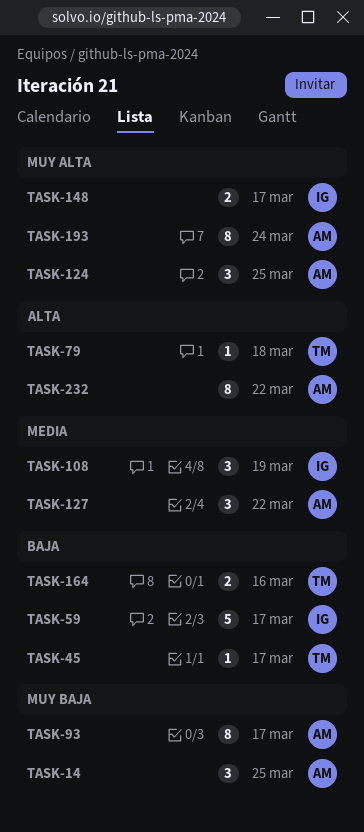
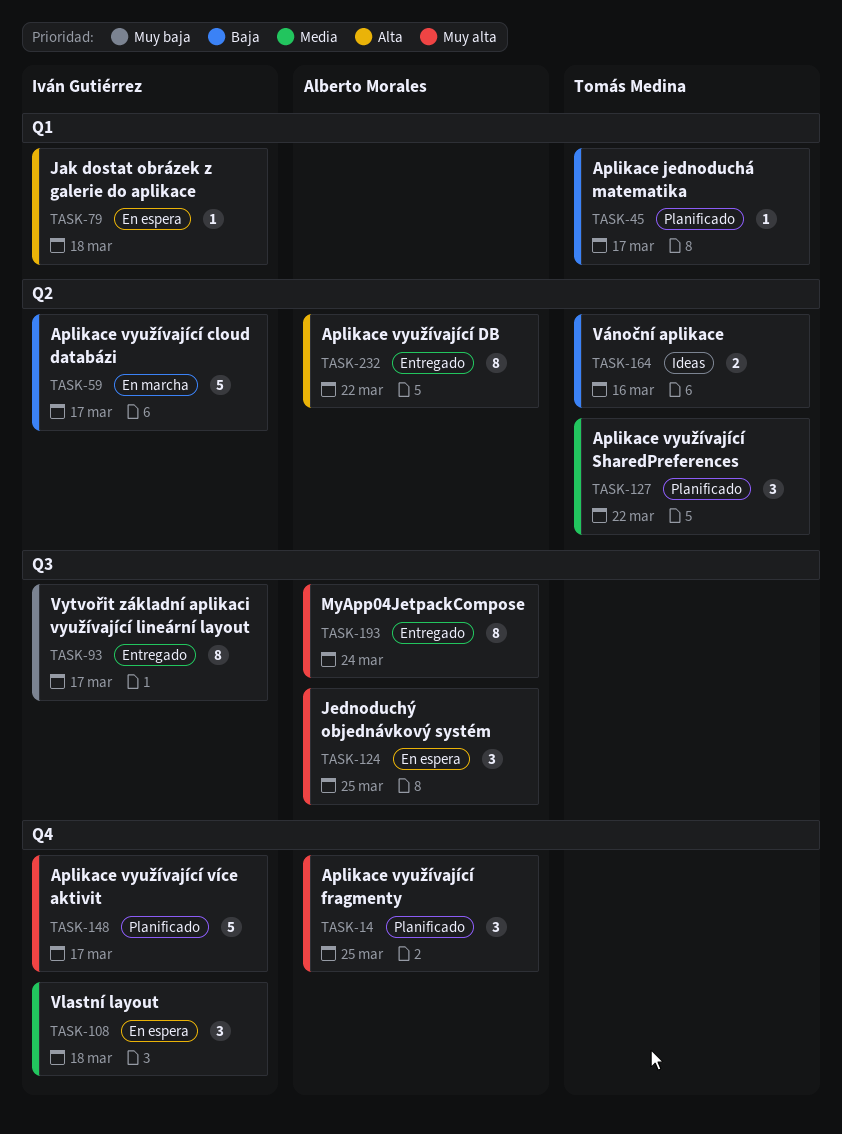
TASK-14, priority: Muy baja -> Muy alta
TASK-79, owner: Tomás Medina -> Iván Gutiérrez
TASK-93, owner: Alberto Morales -> Iván Gutiérrez
TASK-108, due: Mar 19 -> Mar 18
TASK-127, owner: Alberto Morales -> Tomás Medina
TASK-148, estimate: 2 -> 5

